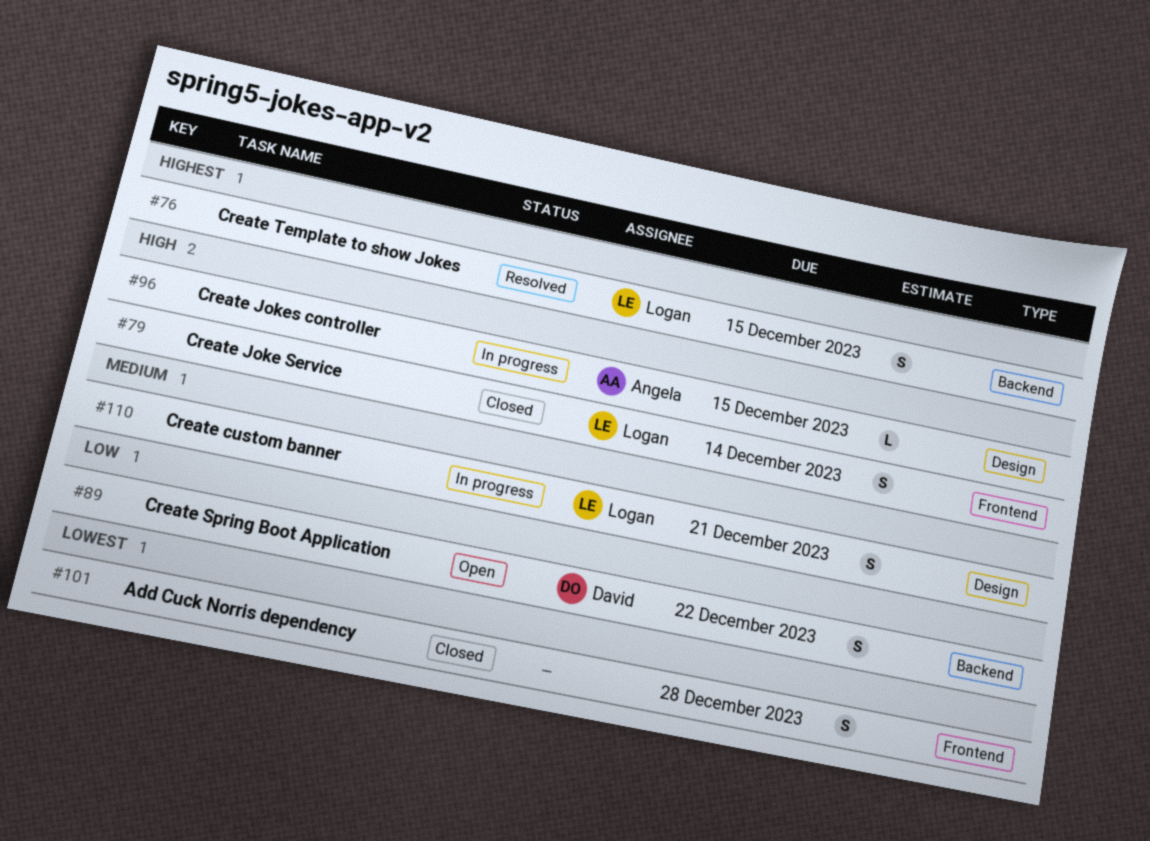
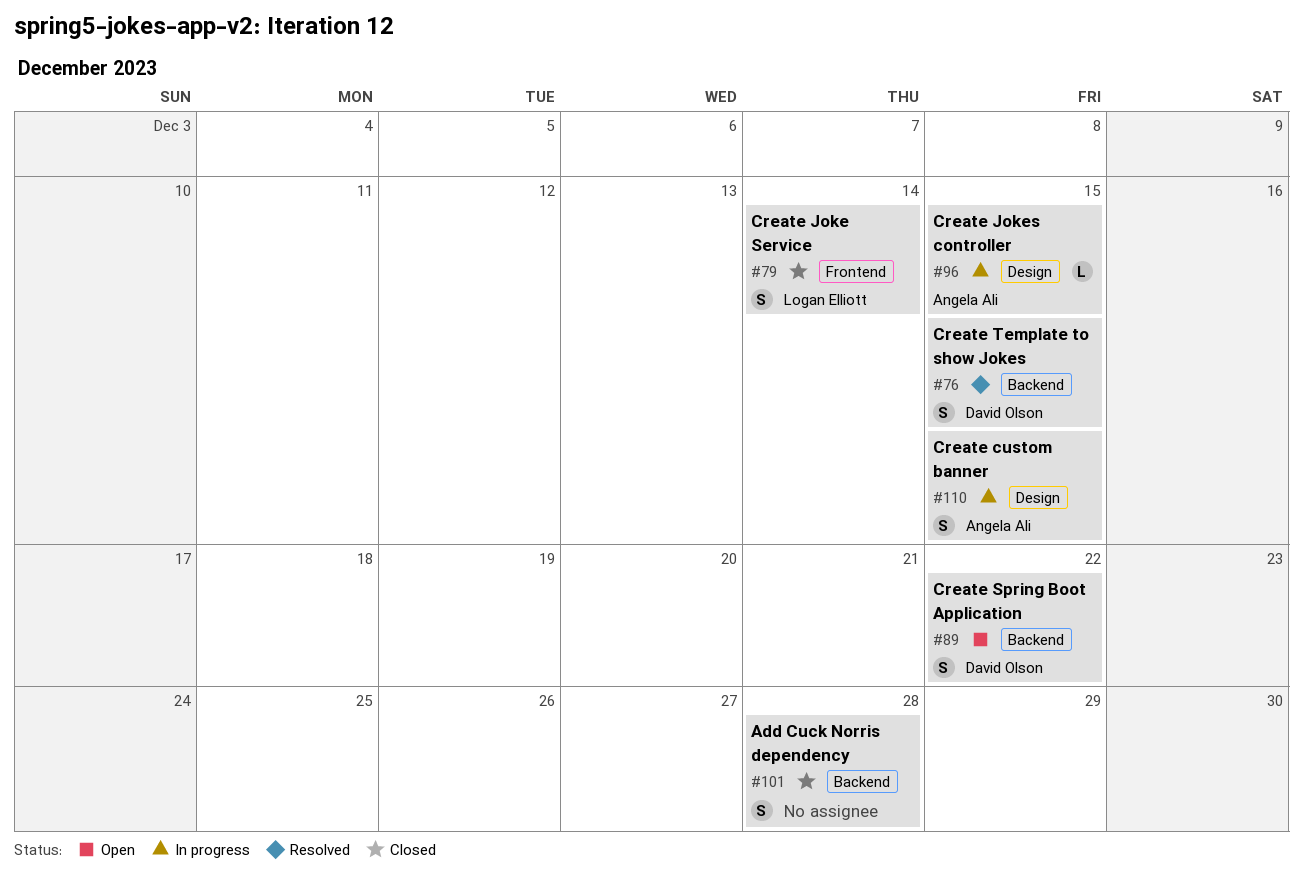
#76, owner: Logan Elliott -> David Olson
#101, label: Frontend -> Backend
#110, owner: Logan Elliott -> Angela Ali
#110, due: Dec 21 -> Dec 15

